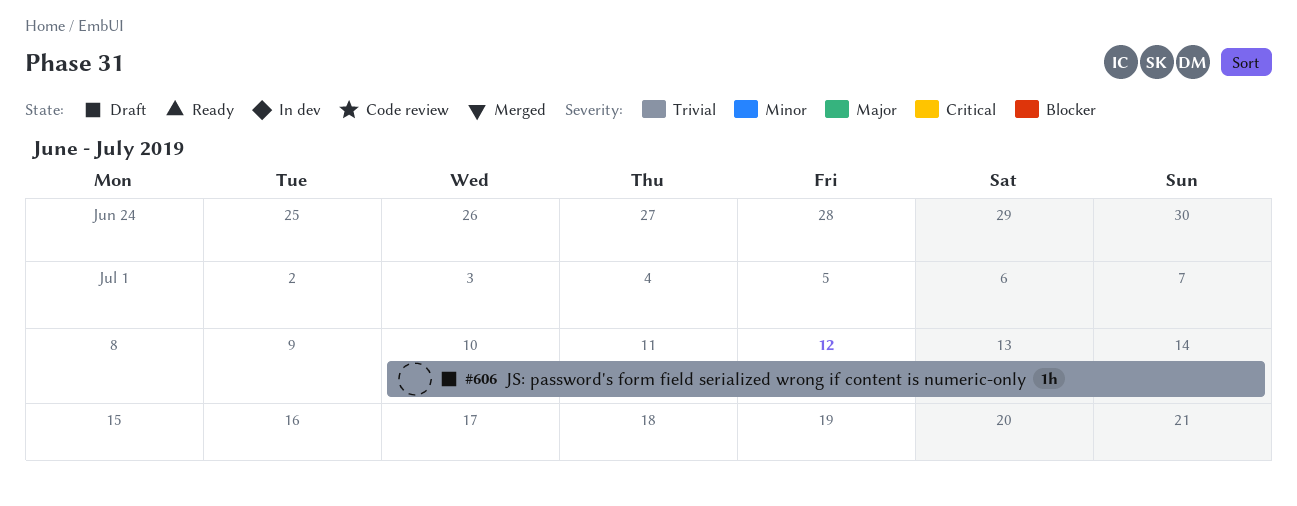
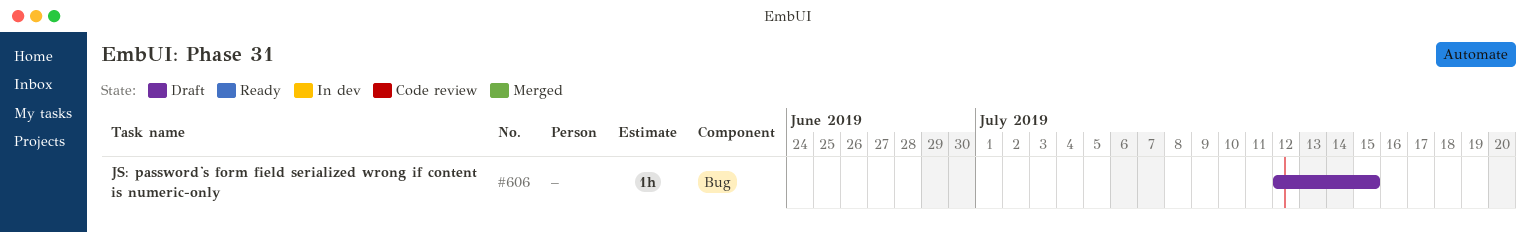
#606, start: Jul 10 -> Jul 12
#606, due: Jul 14 -> Jul 15

